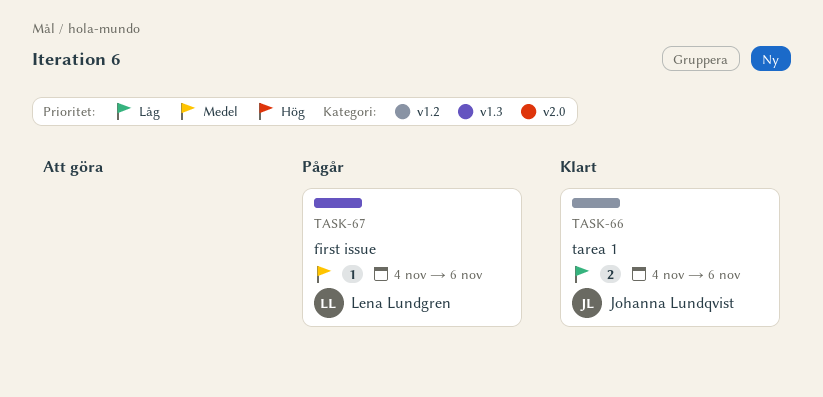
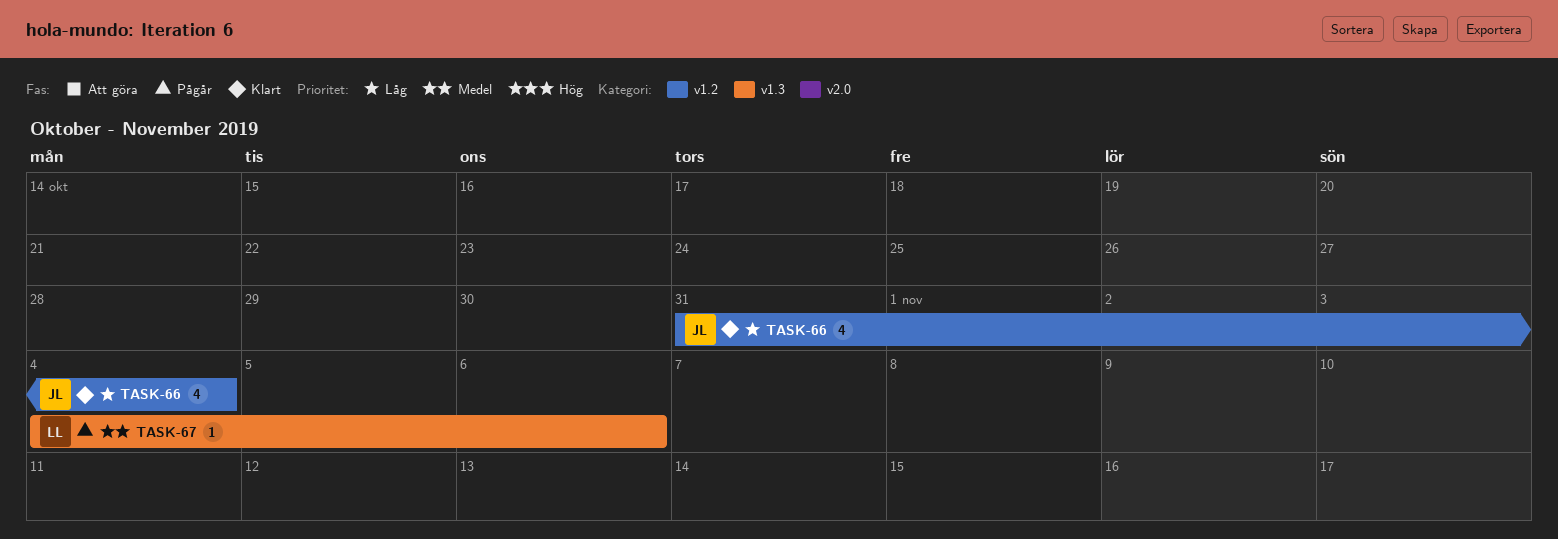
TASK-66, estimate: 2 -> 4
TASK-66, start: Nov 4 -> Oct 31
TASK-66, due: Nov 6 -> Nov 4

